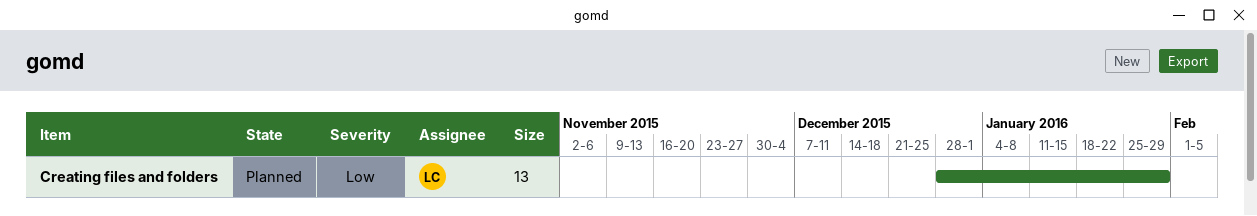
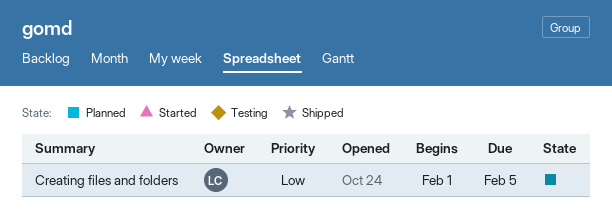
Creating files and folders, start: Dec 28 -> Feb 1
Creating files and folders, due: Jan 29 -> Feb 5

